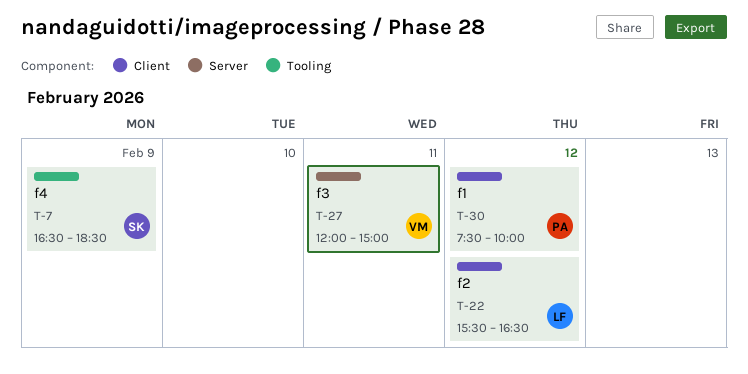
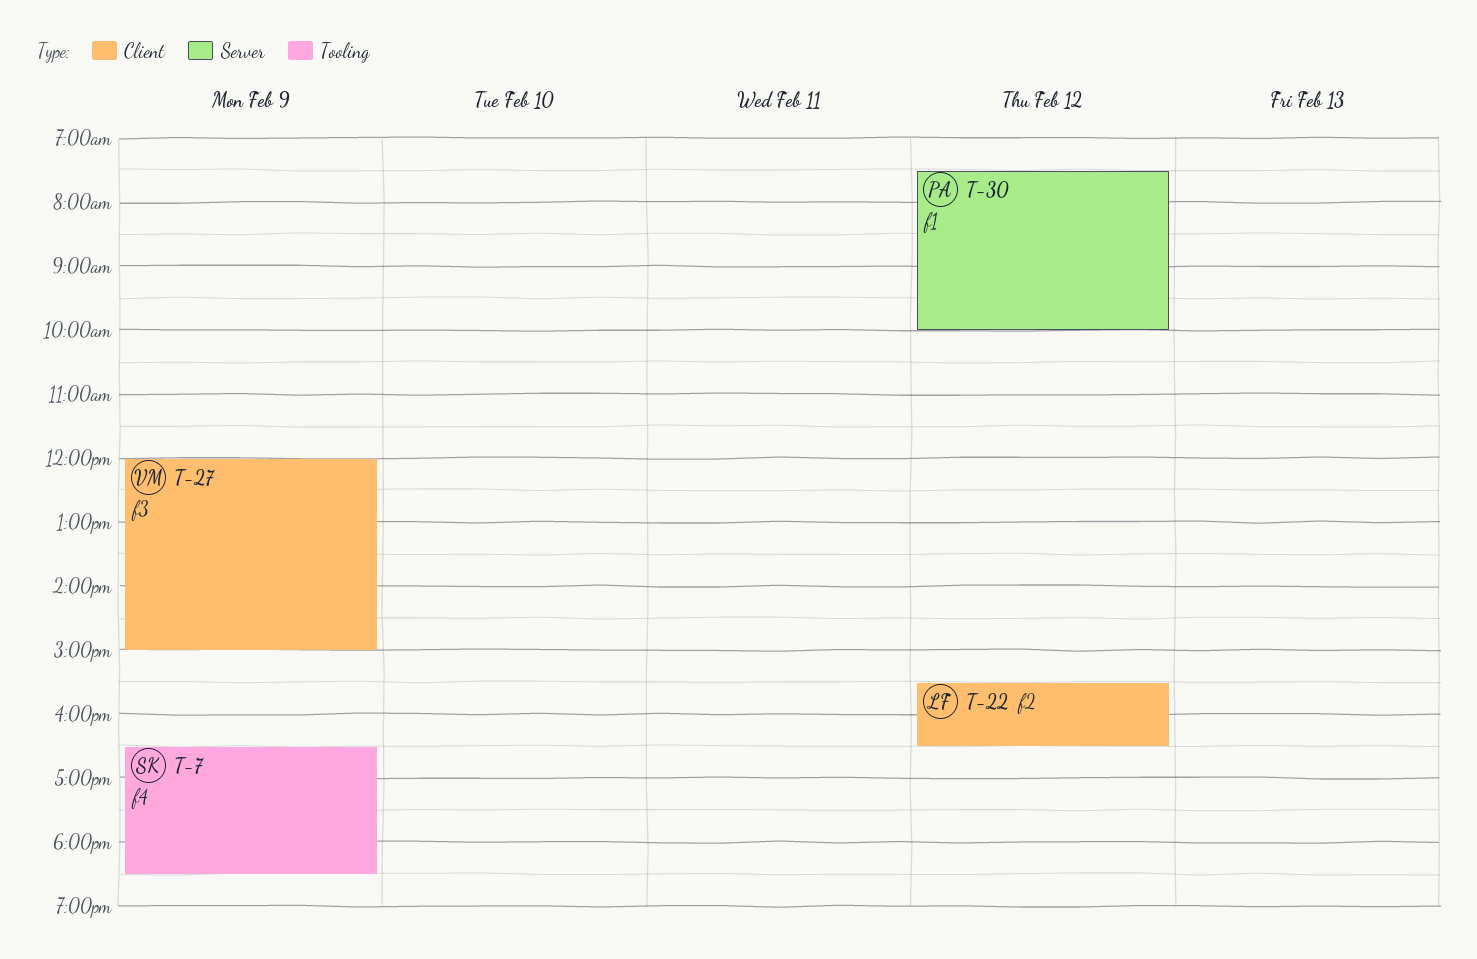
T-27, label: Server -> Client
T-27, day: Feb 11 -> Feb 9
T-30, label: Client -> Server

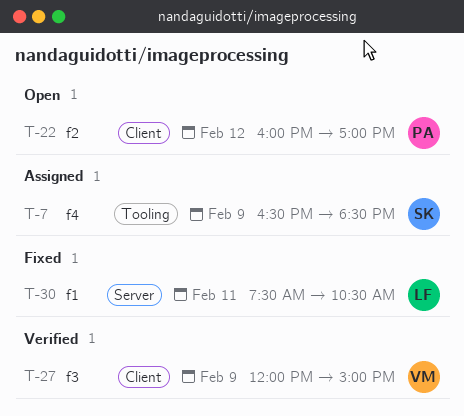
T-22, owner: LF -> PA
T-22, begins: 15:30 -> 16:00
T-22, ends: 16:30 -> 17:00
T-30, owner: PA -> LF
T-30, day: Feb 12 -> Feb 11
T-30, ends: 10:00 -> 10:30

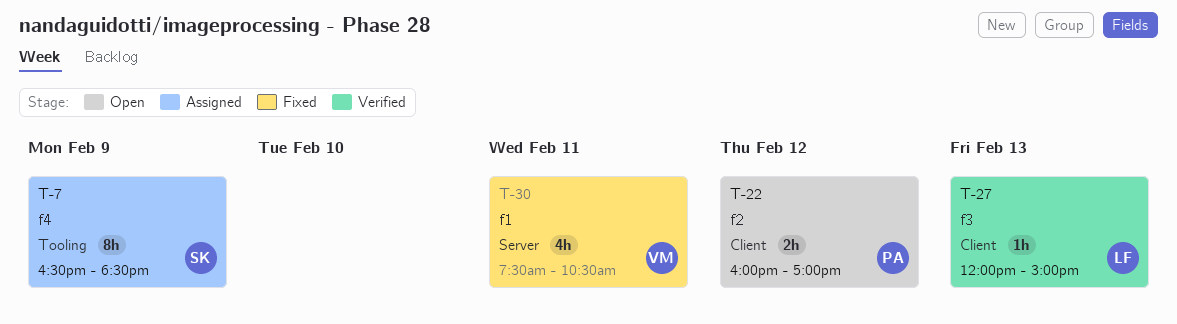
T-27, owner: VM -> LF
T-27, day: Feb 9 -> Feb 13
T-30, owner: LF -> VM

